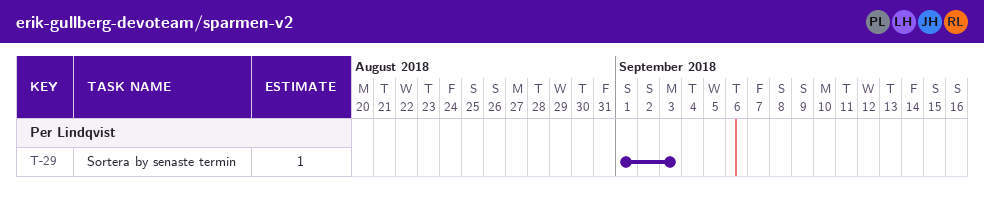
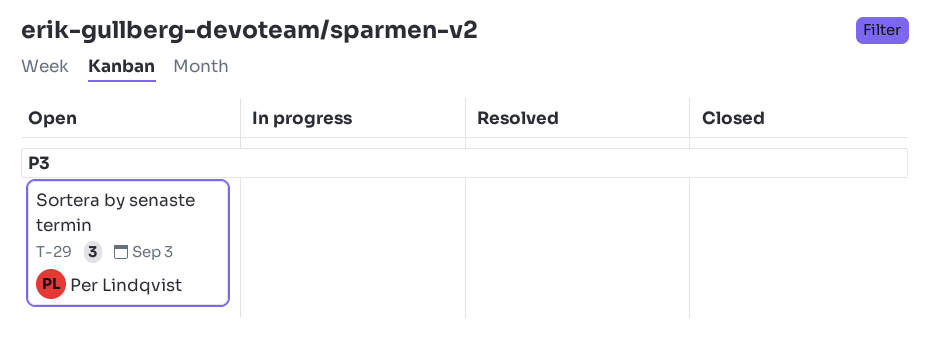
T-29, estimate: 1 -> 3

